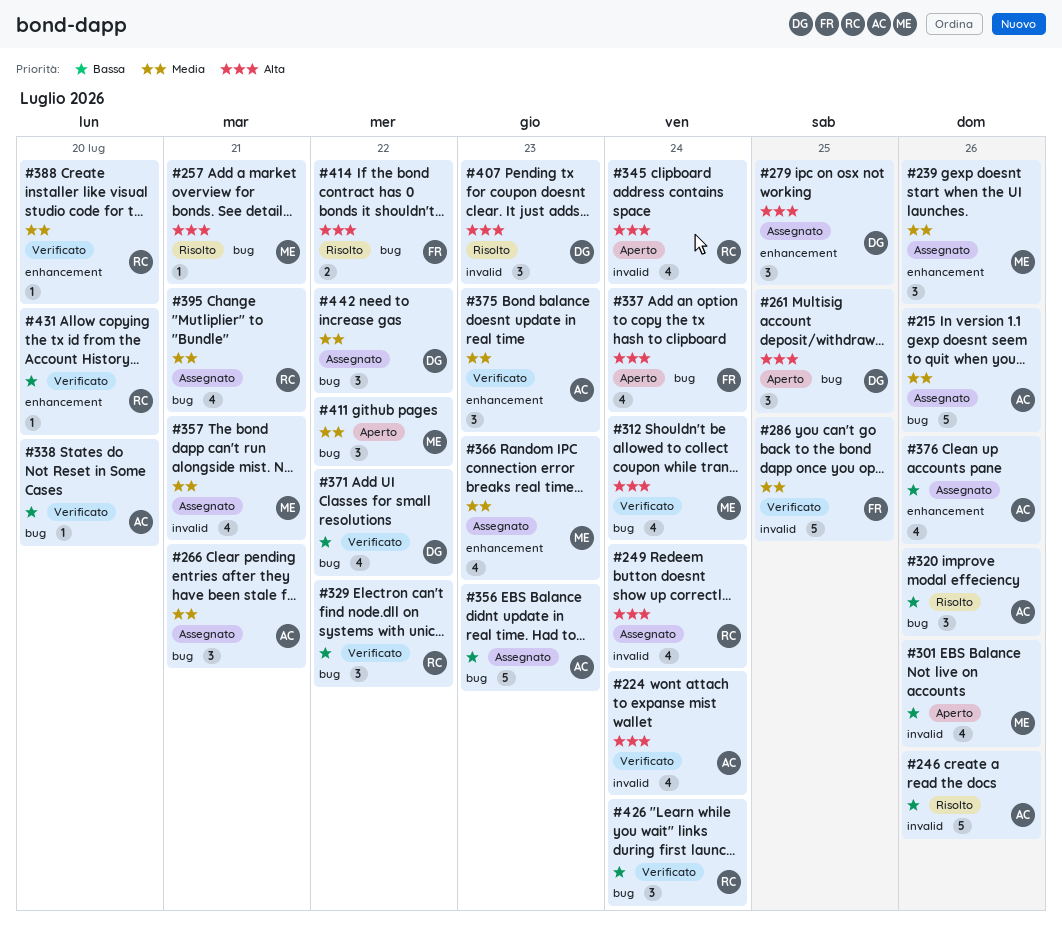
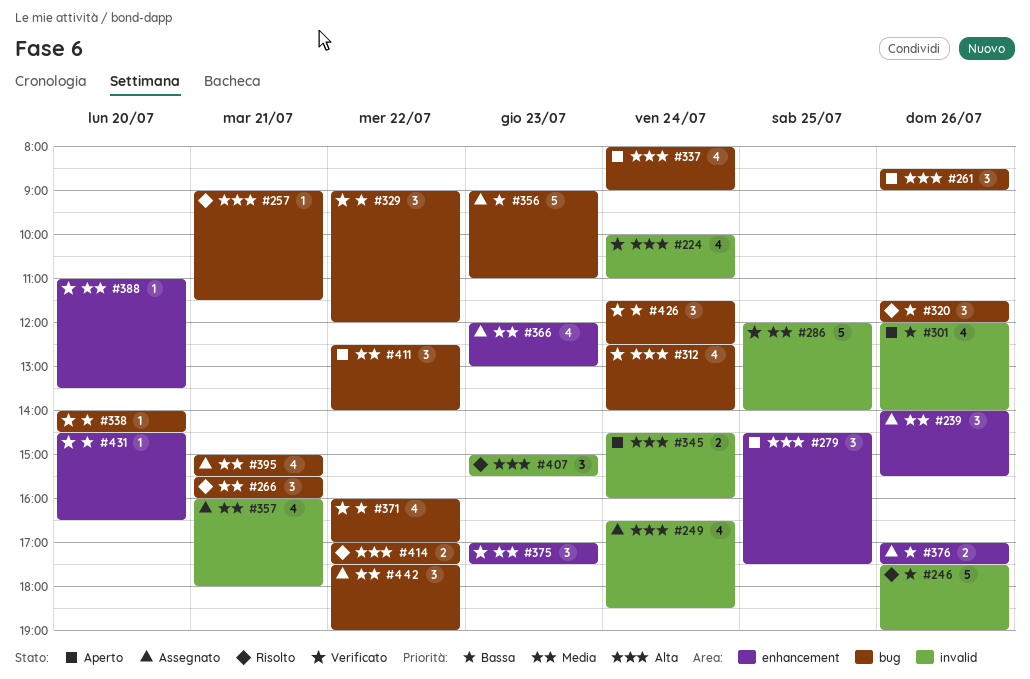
#215: present -> none
#261, day: Jul 25 -> Jul 26
#266, status: Assegnato -> Risolto
#279, status: Assegnato -> Aperto
#345, estimate: 4 -> 2
#376, estimate: 4 -> 2

